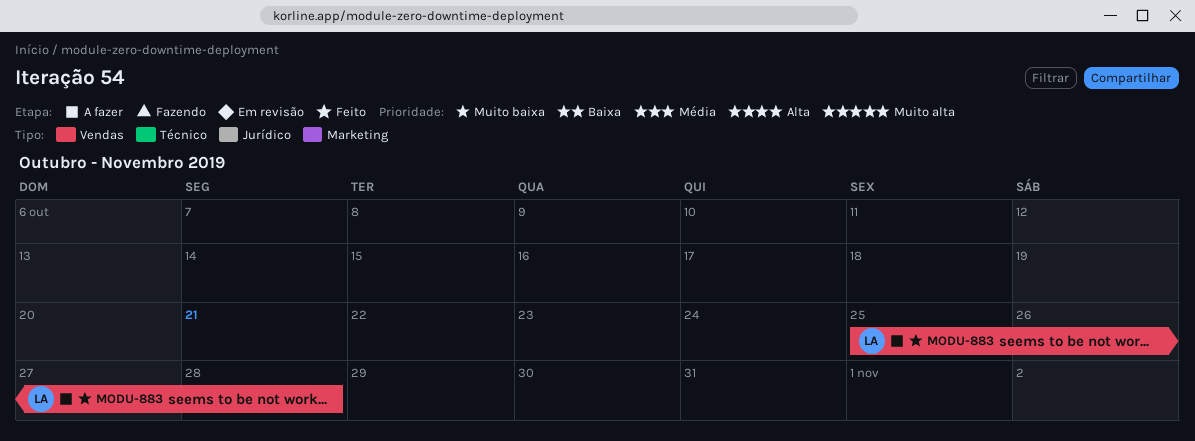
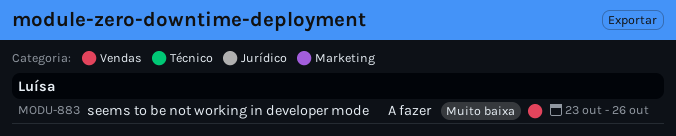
MODU-883, start: Oct 25 -> Oct 23
MODU-883, due: Oct 28 -> Oct 26

